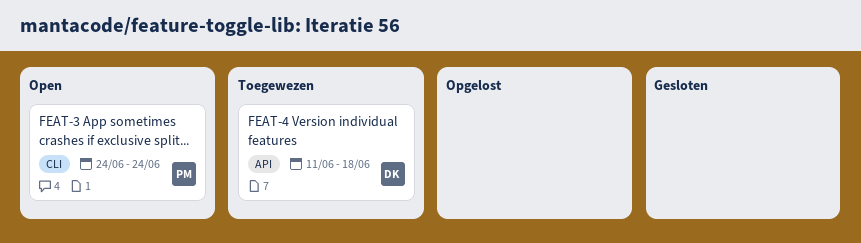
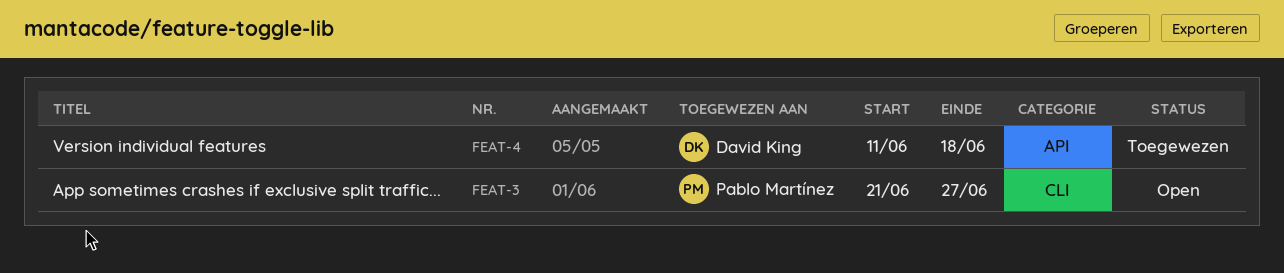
FEAT-3, start: Jun 24 -> Jun 21
FEAT-3, due: Jun 24 -> Jun 27

